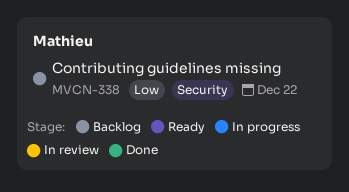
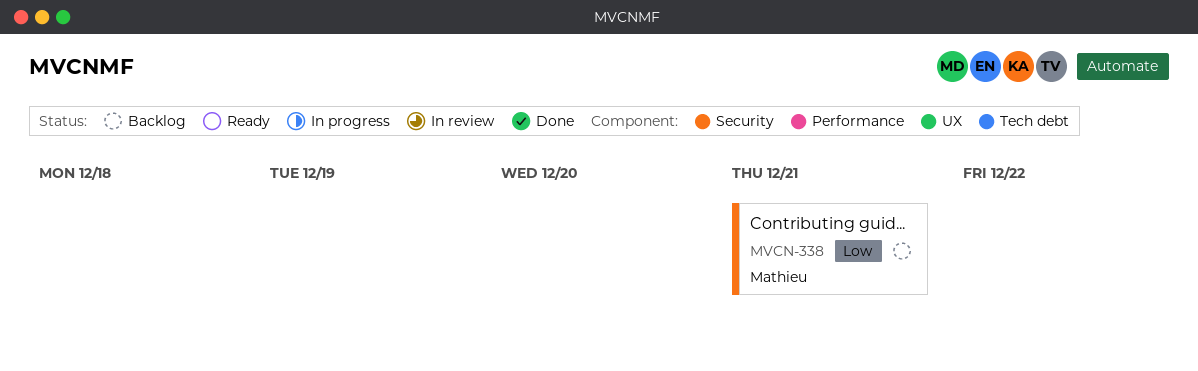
MVCN-338, due: Dec 22 -> Dec 21

